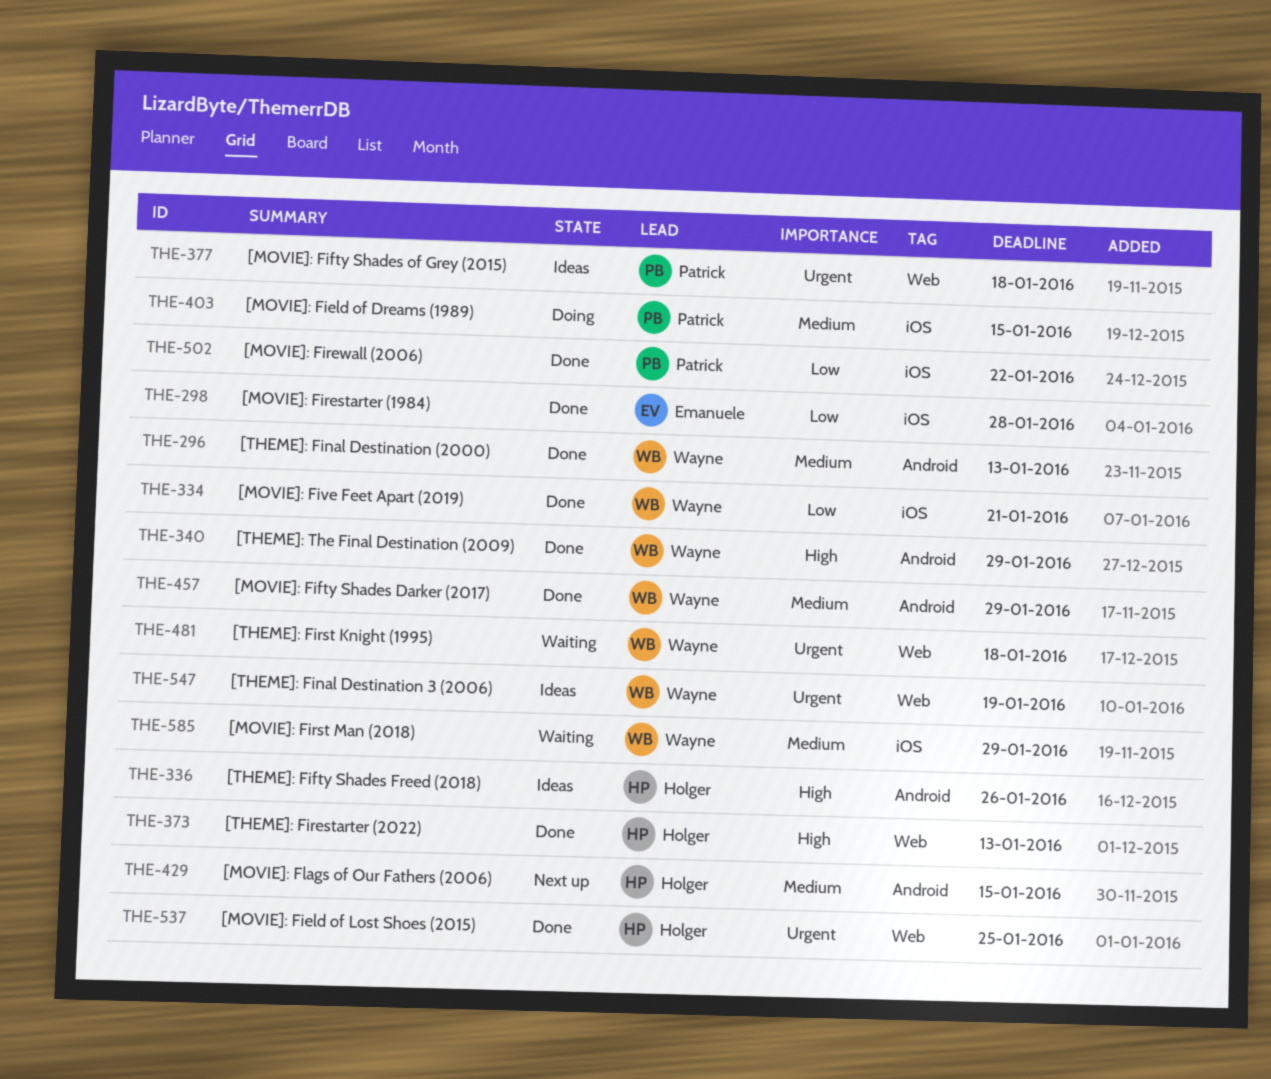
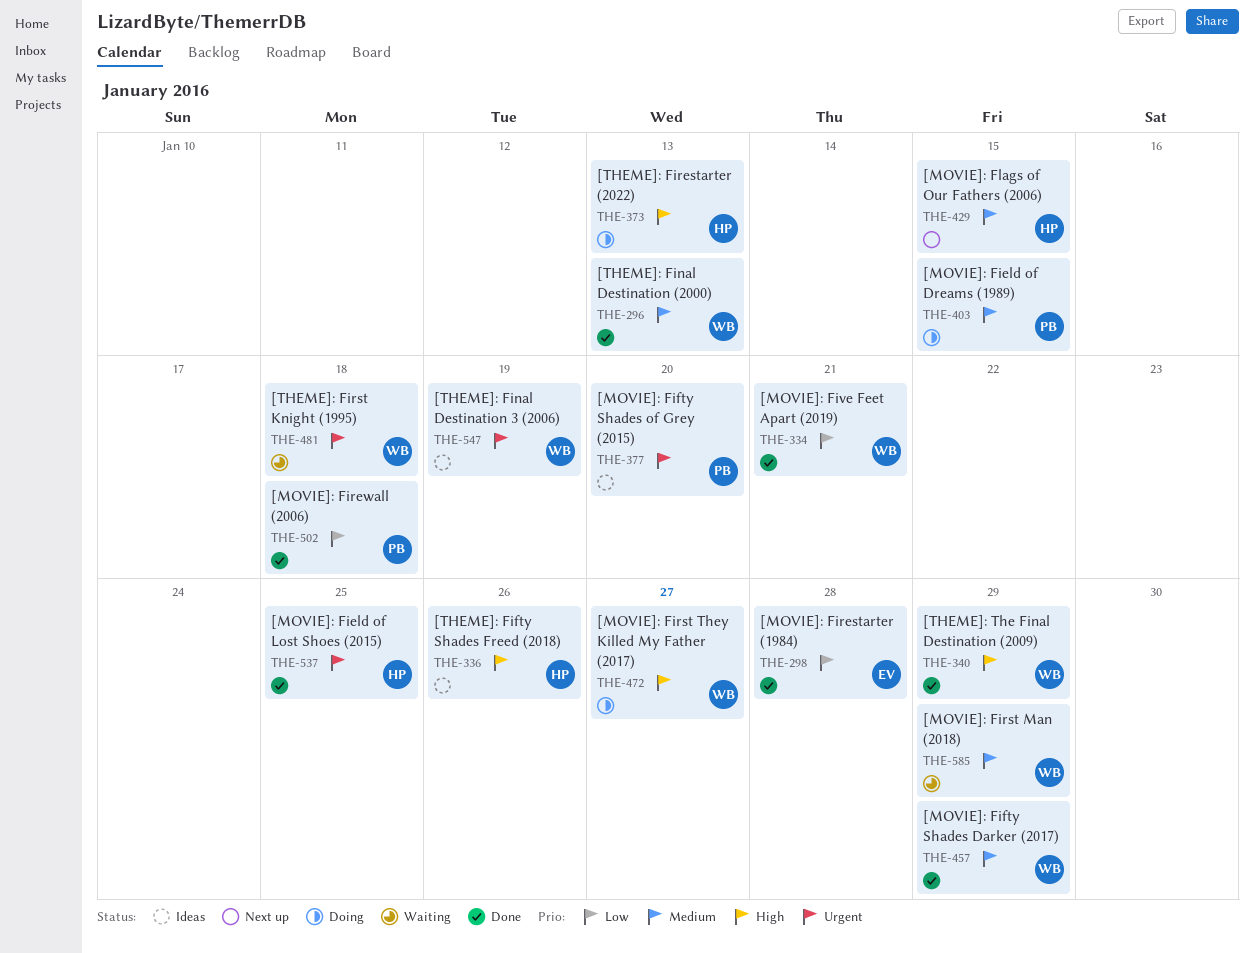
THE-373, status: Done -> Doing
THE-377, due: Jan 18 -> Jan 20
THE-472: none -> present
THE-502, due: Jan 22 -> Jan 18

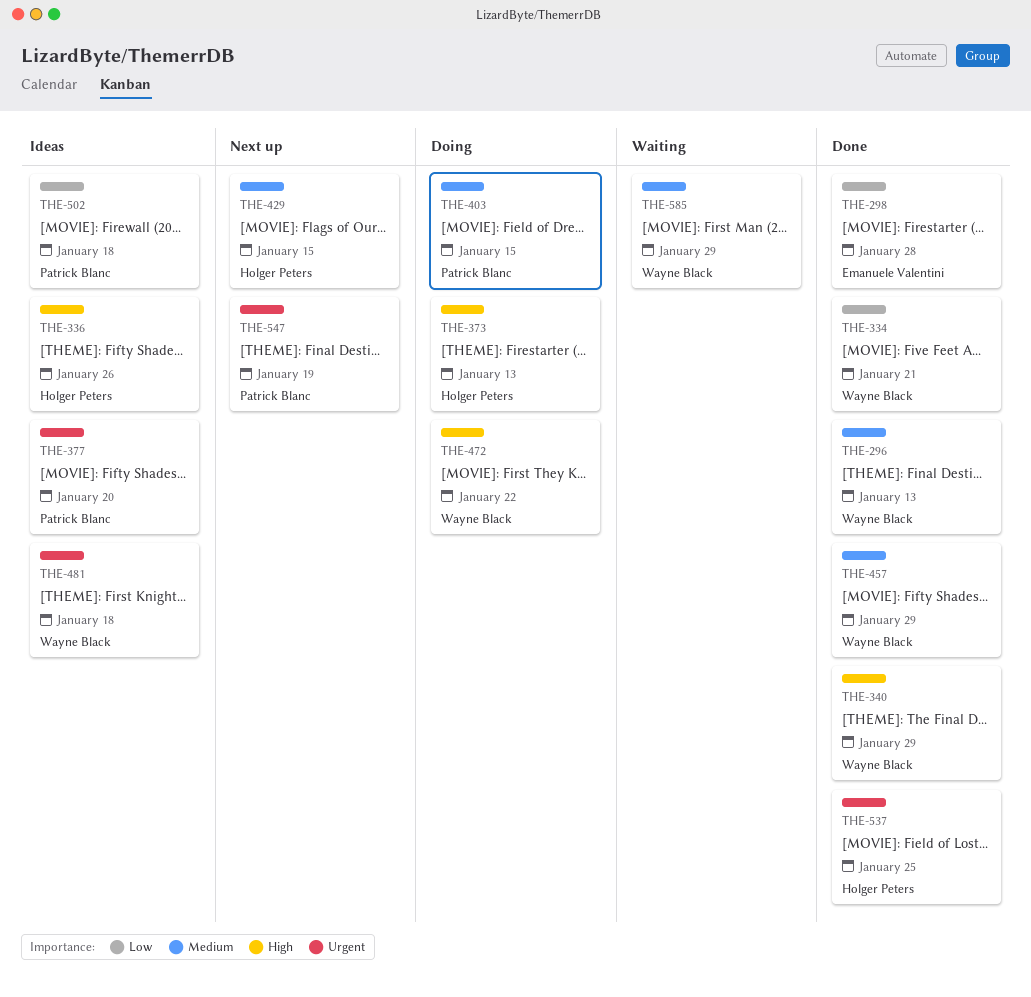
THE-472, due: Jan 27 -> Jan 22
THE-481, status: Waiting -> Ideas
THE-502, status: Done -> Ideas
THE-547, status: Ideas -> Next up
THE-547, owner: Wayne Black -> Patrick Blanc

